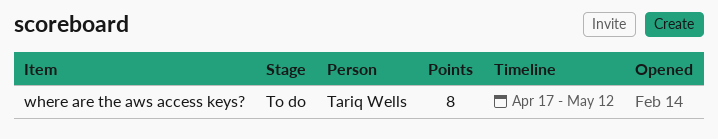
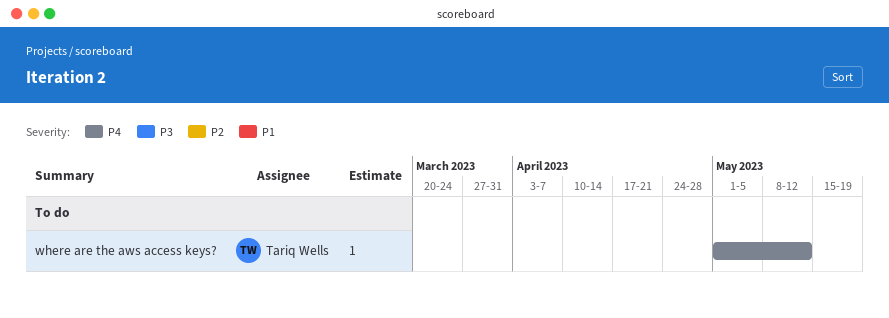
where are the aws access keys?, estimate: 8 -> 1
where are the aws access keys?, start: Apr 17 -> May 1

